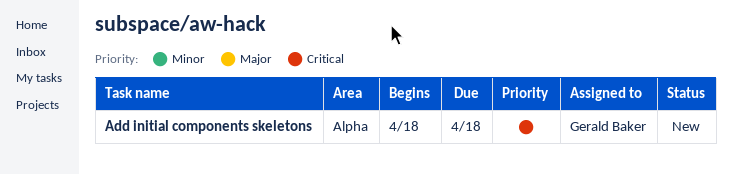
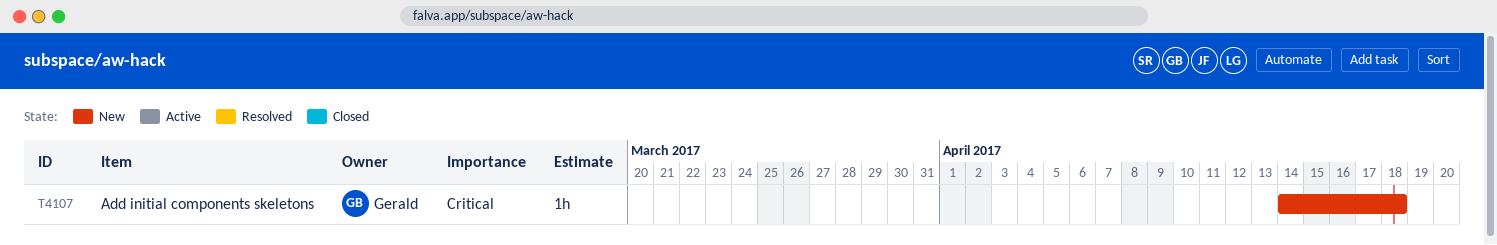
Add initial components skeletons, start: Apr 18 -> Apr 14

